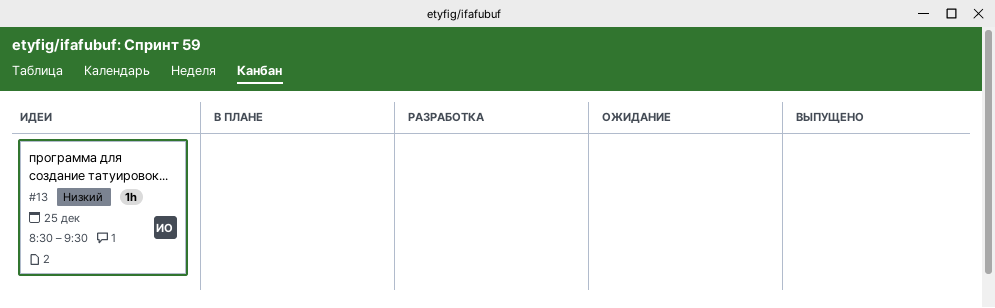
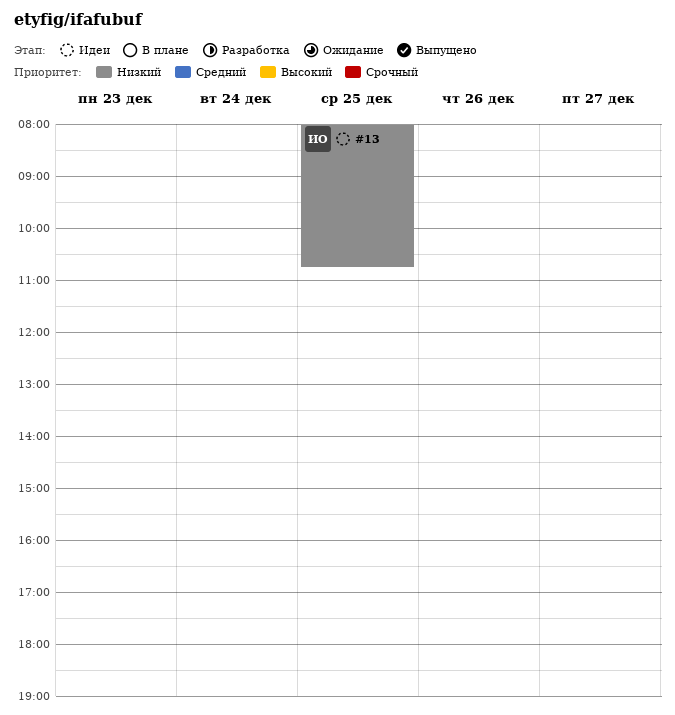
#13, begins: 08:30 -> 08:00
#13, ends: 09:30 -> 10:45

